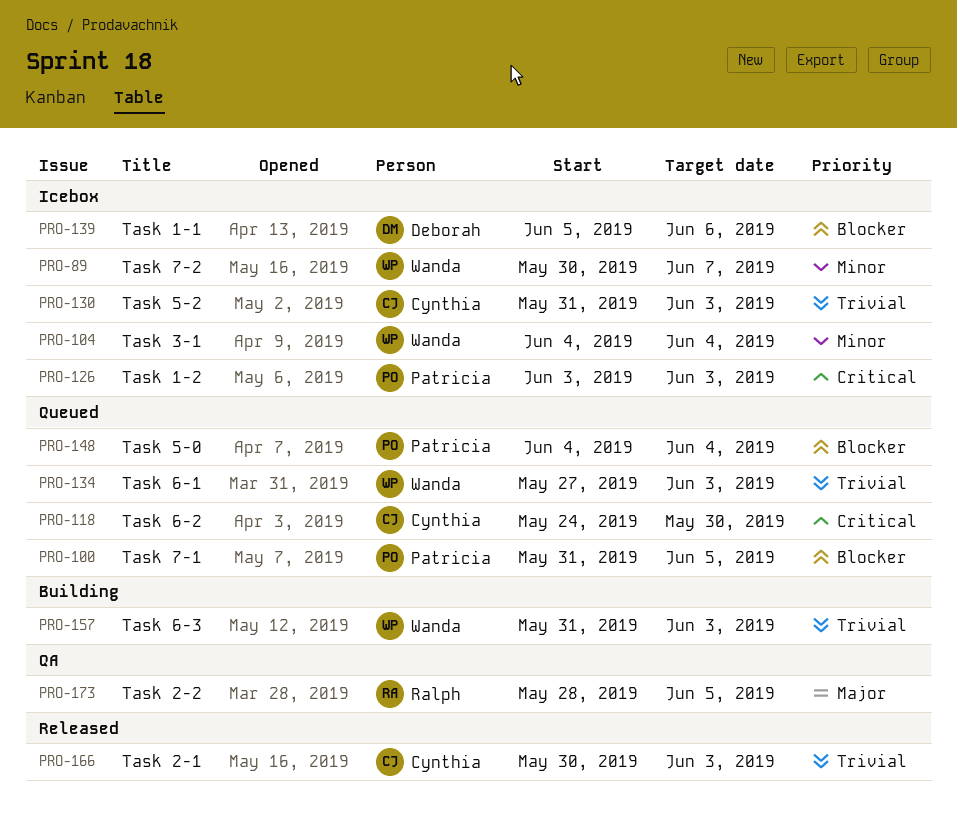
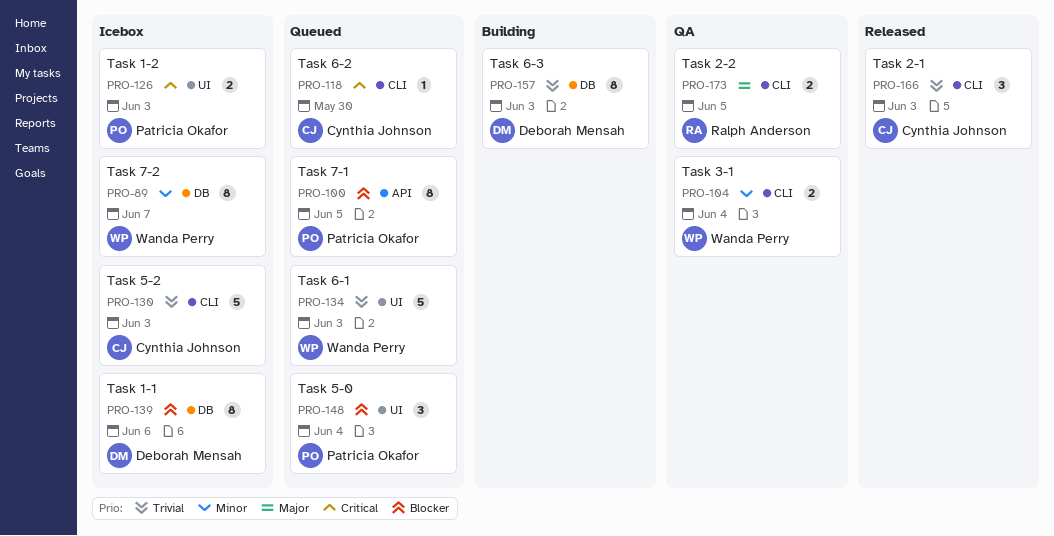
PRO-104, status: Icebox -> QA
PRO-157, owner: Wanda Perry -> Deborah Mensah

